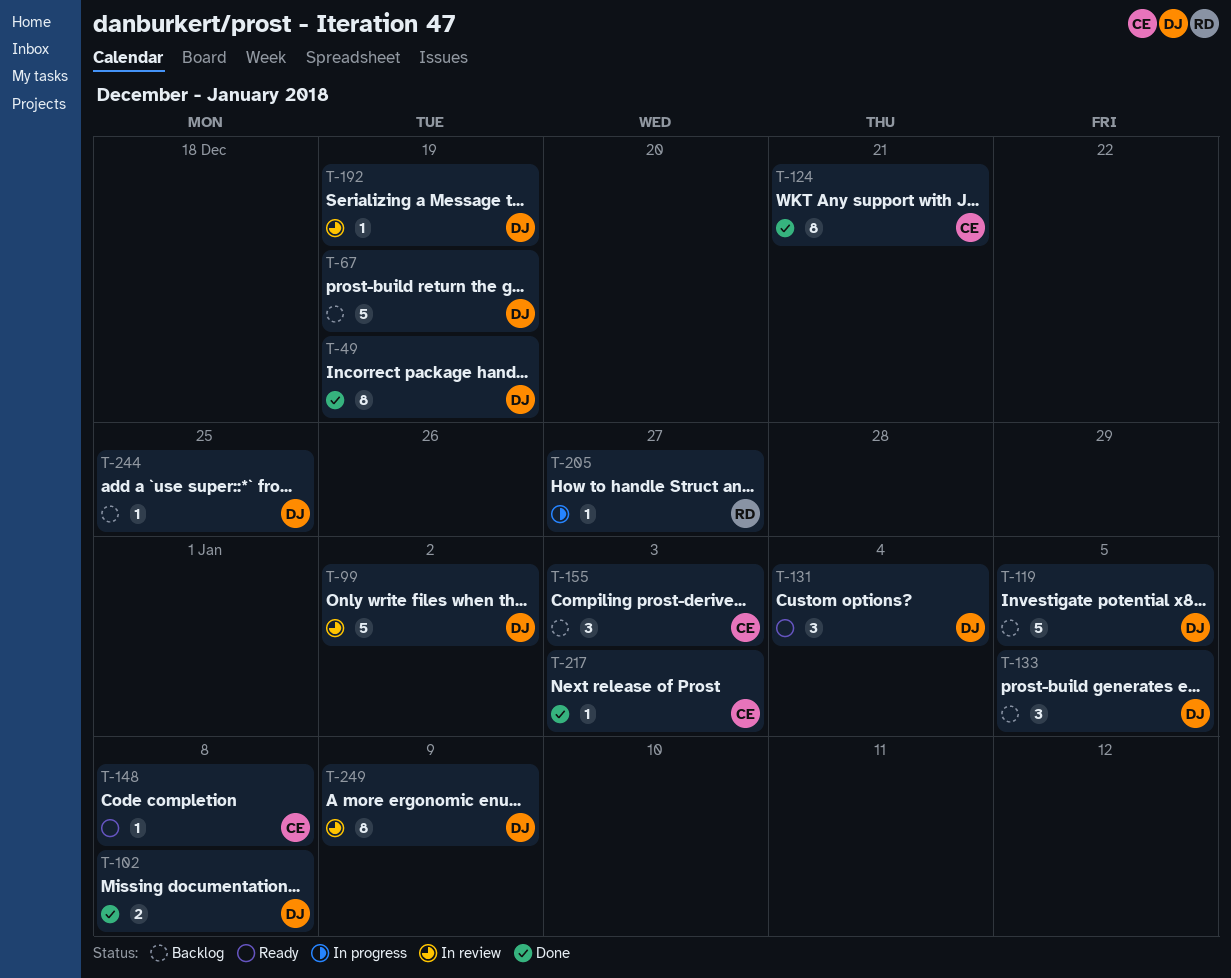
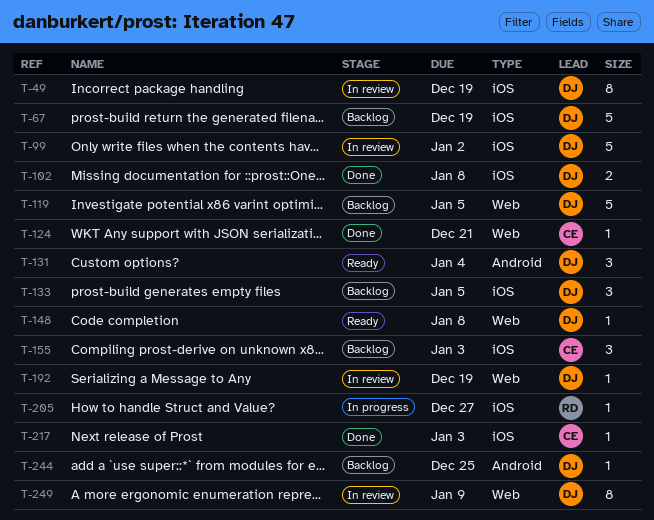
T-49, status: Done -> In review
T-124, estimate: 8 -> 1
T-148, owner: CE -> DJ

